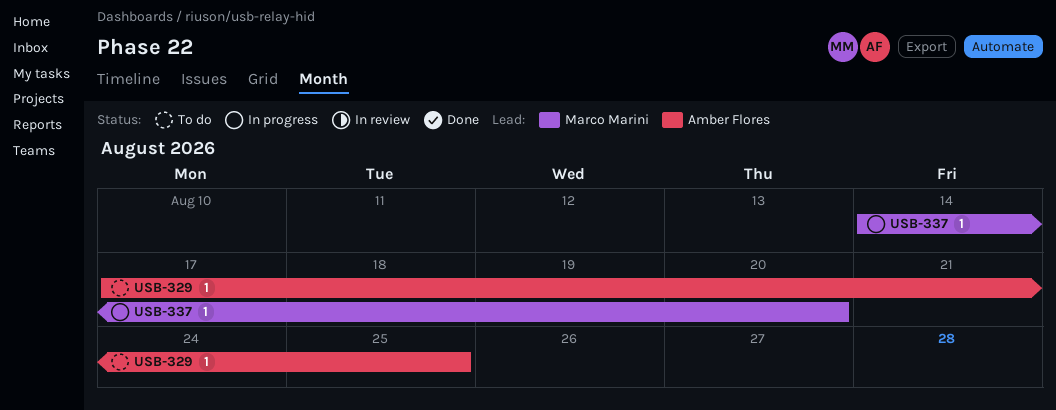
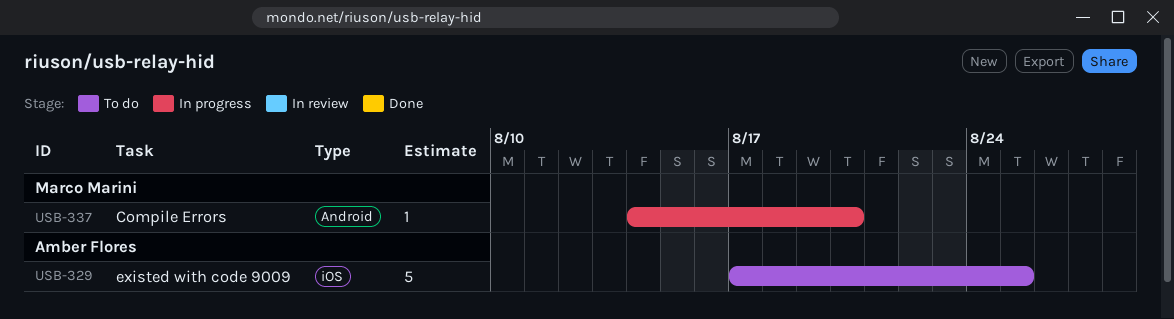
USB-329, estimate: 1 -> 5

